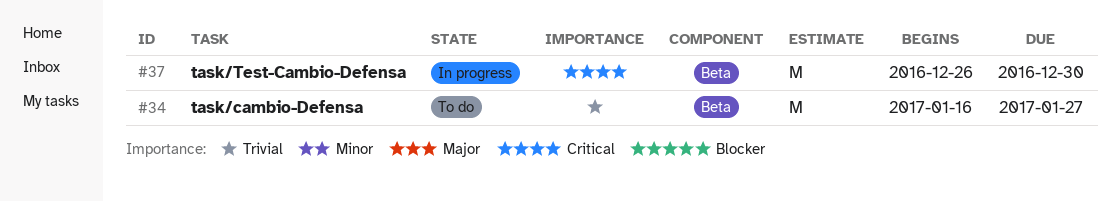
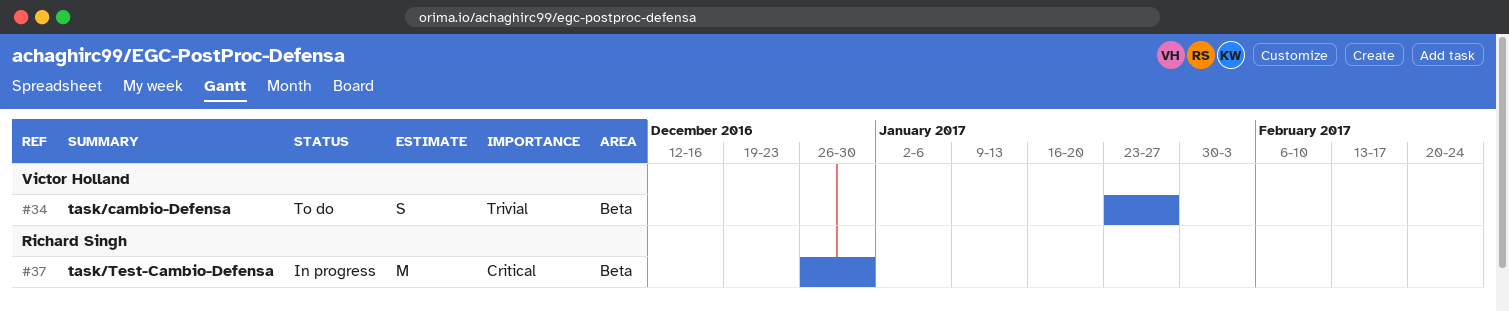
#34, estimate: M -> S
#34, start: Jan 16 -> Jan 23

